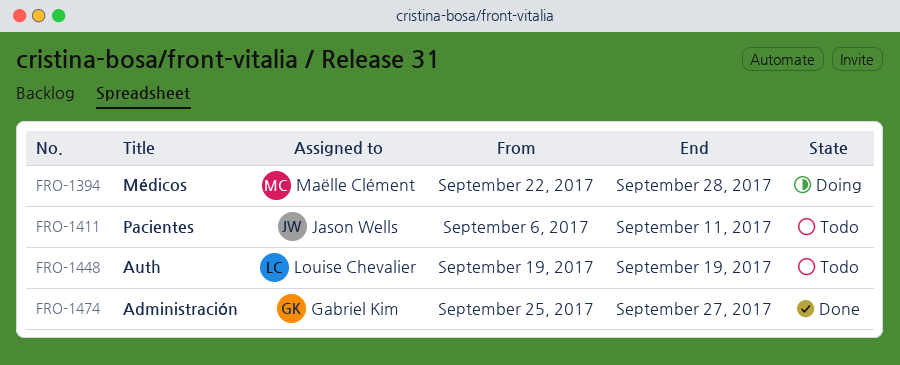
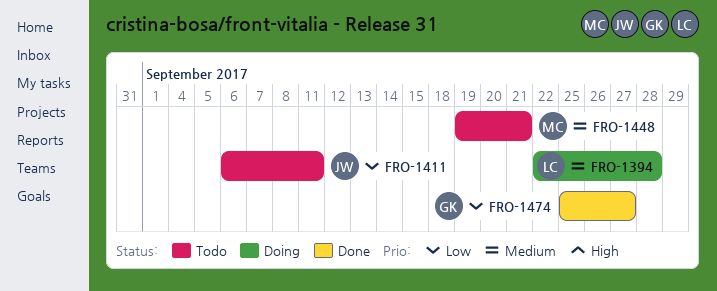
FRO-1394, owner: Maëlle Clément -> Louise Chevalier
FRO-1448, owner: Louise Chevalier -> Maëlle Clément
FRO-1448, due: Sep 19 -> Sep 21

